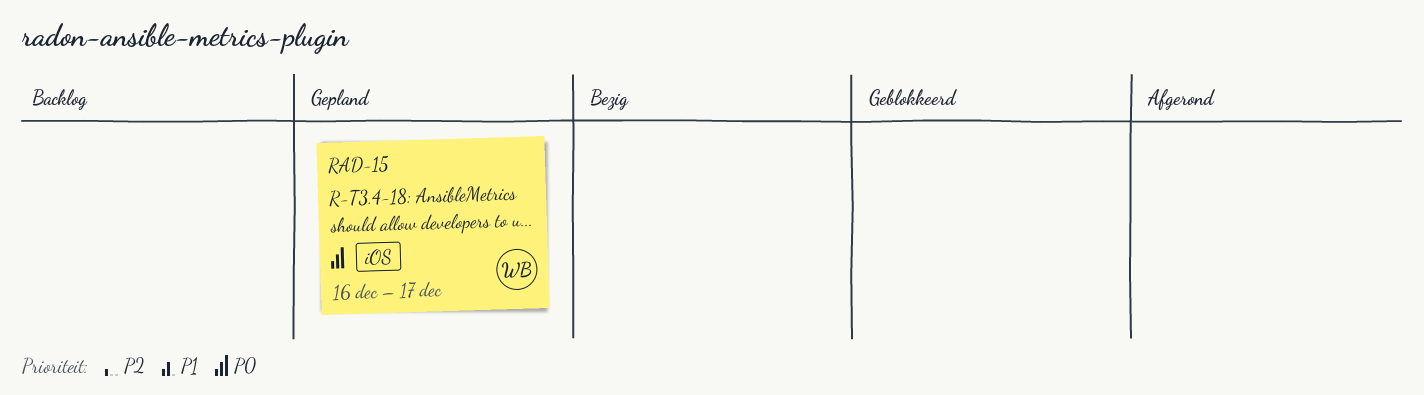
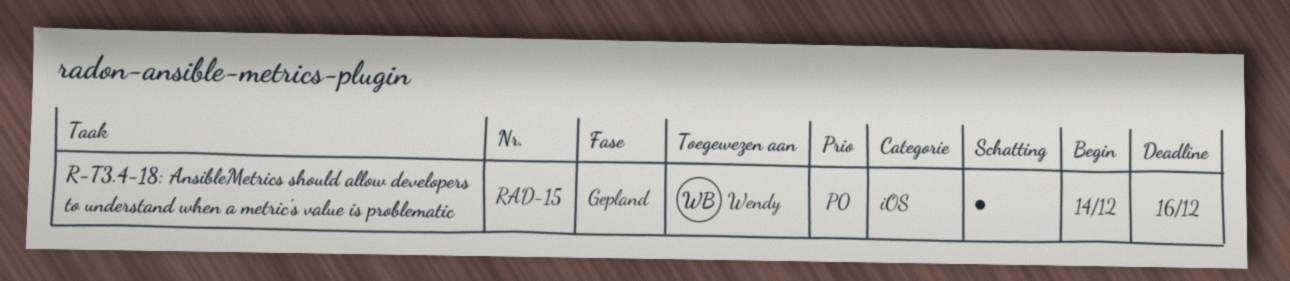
RAD-15, start: Dec 16 -> Dec 14
RAD-15, due: Dec 17 -> Dec 16

